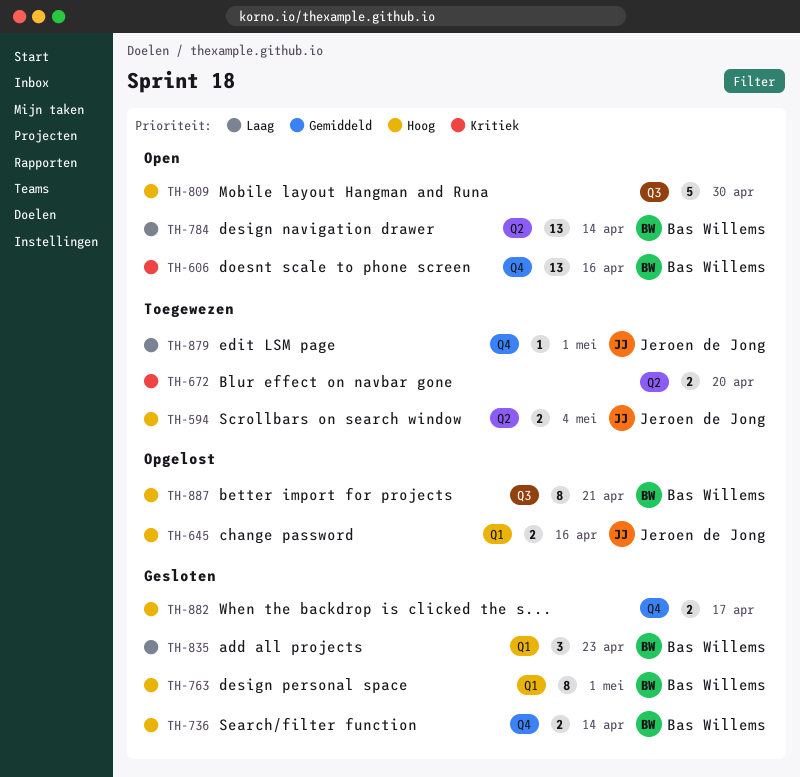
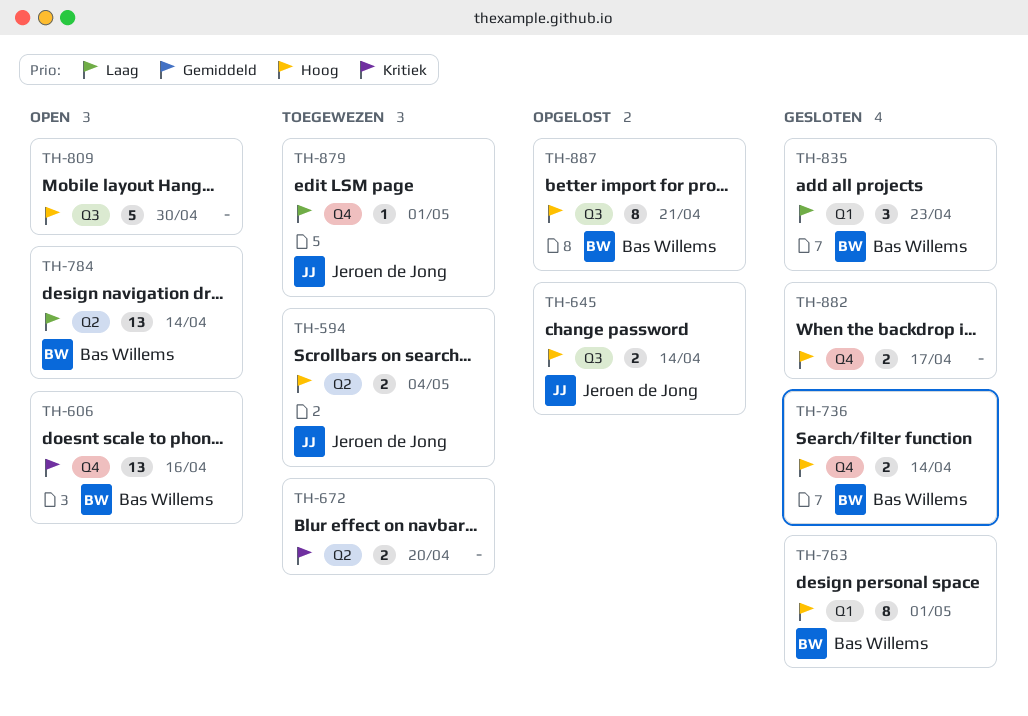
TH-645, label: Q1 -> Q3
TH-645, due: Apr 16 -> Apr 14

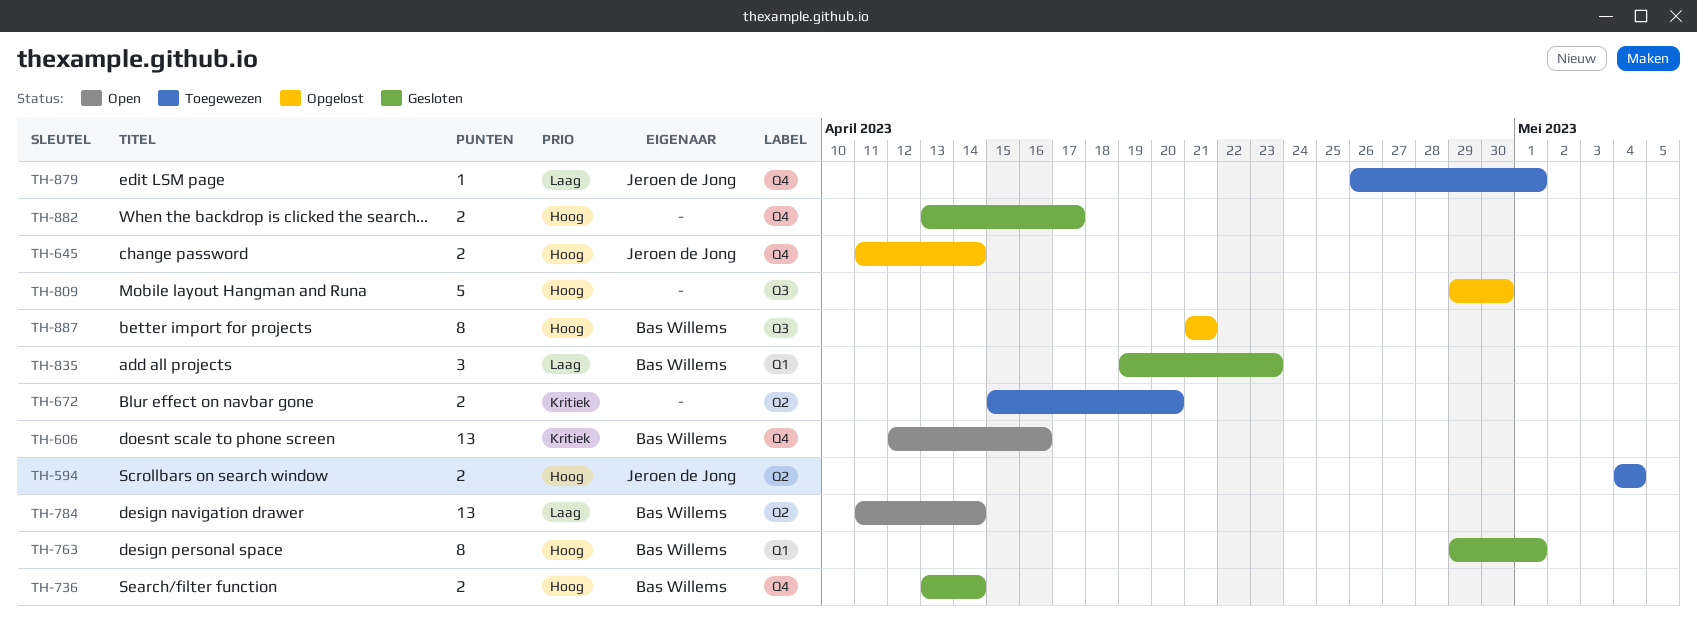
TH-645, label: Q3 -> Q4
TH-809, status: Open -> Opgelost

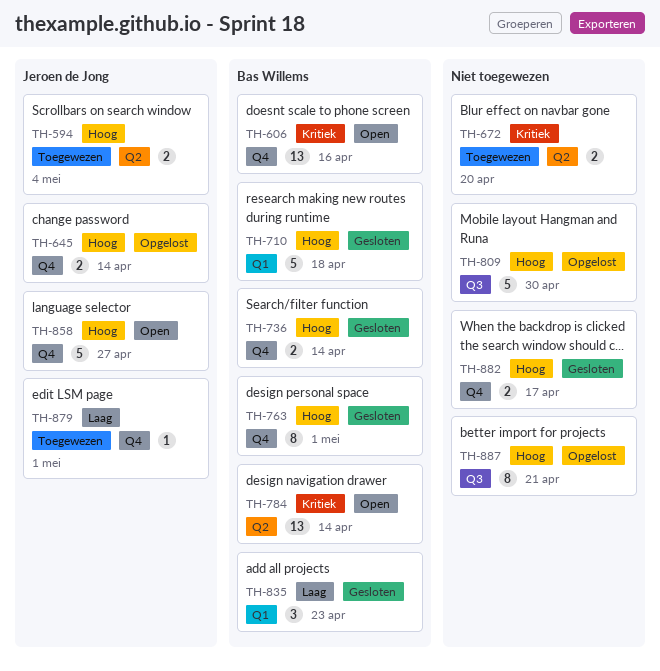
TH-710: none -> present
TH-763, label: Q1 -> Q4
TH-784, priority: Laag -> Kritiek
TH-858: none -> present
TH-887, owner: Bas Willems -> none

